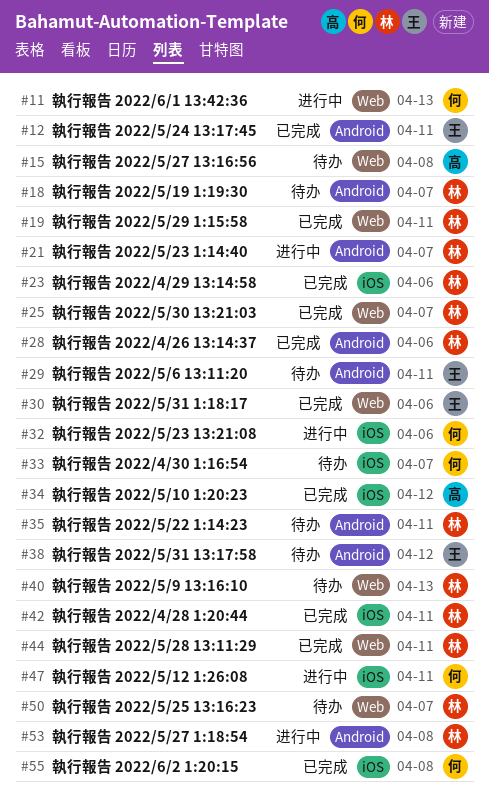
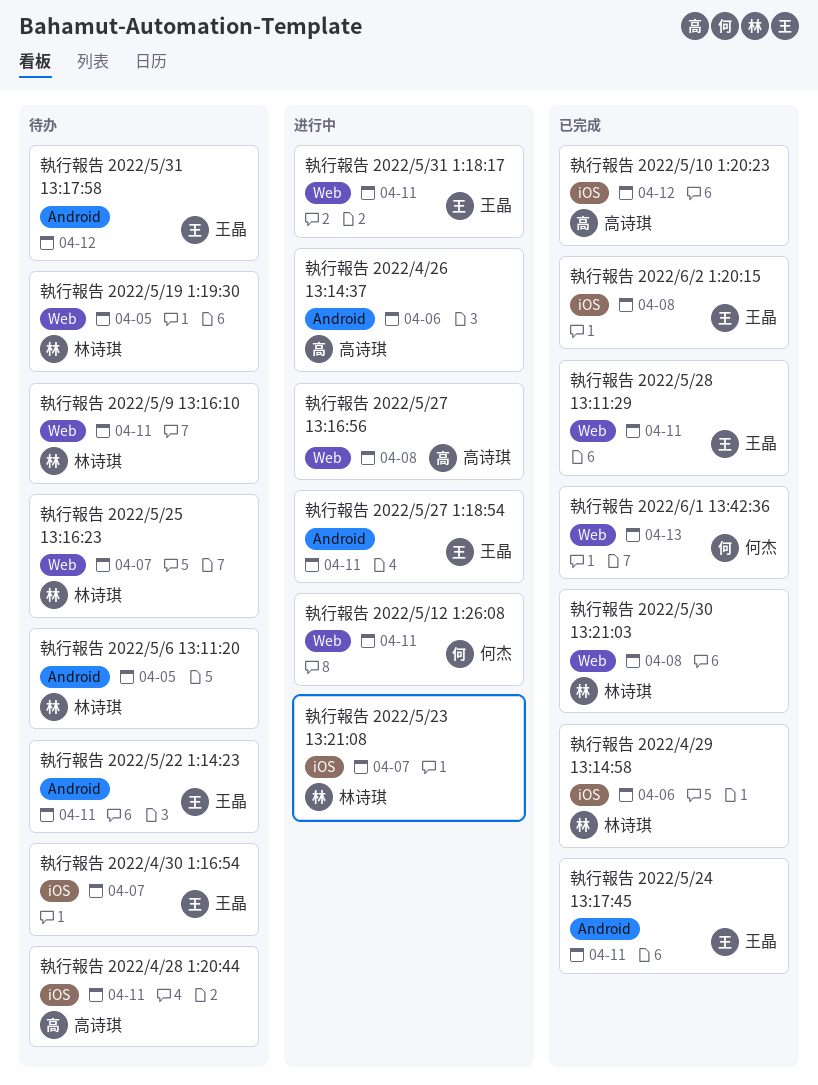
執行報告 2022/4/26 13:14:37, status: 已完成 -> 进行中
執行報告 2022/4/26 13:14:37, owner: 林诗琪 -> 高诗琪
執行報告 2022/4/28 1:20:44, status: 已完成 -> 待办
執行報告 2022/4/28 1:20:44, owner: 林诗琪 -> 高诗琪
執行報告 2022/4/30 1:16:54, owner: 何杰 -> 王晶
執行報告 2022/5/12 1:26:08, label: iOS -> Web
執行報告 2022/5/19 1:19:30, label: Android -> Web
執行報告 2022/5/19 1:19:30, due: Apr 7 -> Apr 5
執行報告 2022/5/22 1:14:23, owner: 林诗琪 -> 王晶
執行報告 2022/5/23 13:21:08, owner: 何杰 -> 林诗琪
執行報告 2022/5/23 13:21:08, due: Apr 6 -> Apr 7
執行報告 2022/5/23 1:14:40: present -> none
執行報告 2022/5/27 13:16:56, status: 待办 -> 进行中
執行報告 2022/5/27 1:18:54, owner: 林诗琪 -> 王晶
執行報告 2022/5/27 1:18:54, due: Apr 8 -> Apr 11
執行報告 2022/5/28 13:11:29, owner: 林诗琪 -> 王晶
執行報告 2022/5/29 1:15:58: present -> none
執行報告 2022/5/30 13:21:03, due: Apr 7 -> Apr 8
執行報告 2022/5/31 1:18:17, status: 已完成 -> 进行中
執行報告 2022/5/31 1:18:17, due: Apr 6 -> Apr 11
執行報告 2022/5/6 13:11:20, owner: 王晶 -> 林诗琪
執行報告 2022/5/6 13:11:20, due: Apr 11 -> Apr 5
執行報告 2022/5/9 13:16:10, due: Apr 13 -> Apr 11
執行報告 2022/6/1 13:42:36, status: 进行中 -> 已完成
執行報告 2022/6/2 1:20:15, owner: 何杰 -> 王晶

